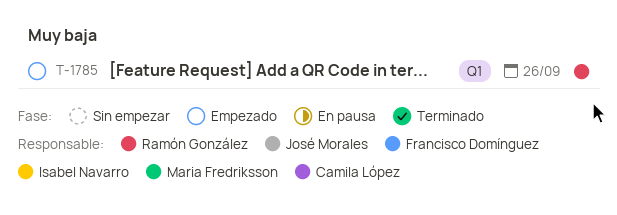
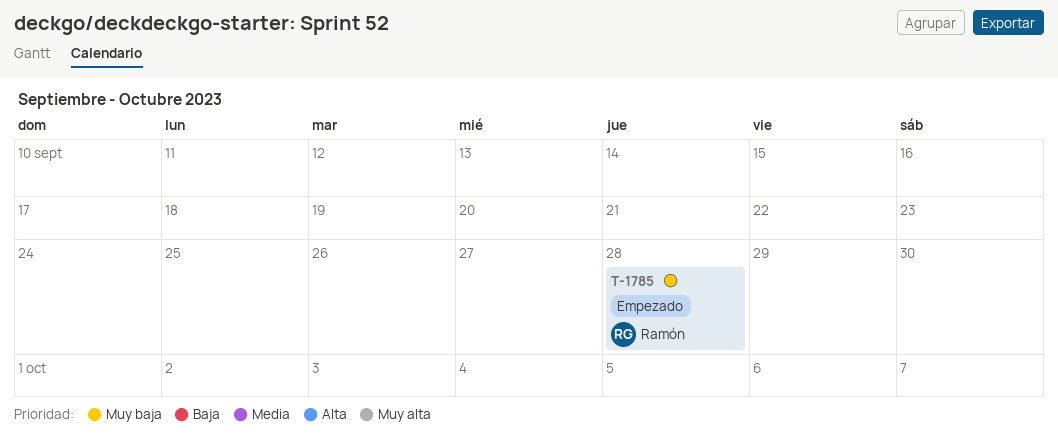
T-1785, due: Sep 26 -> Sep 28

